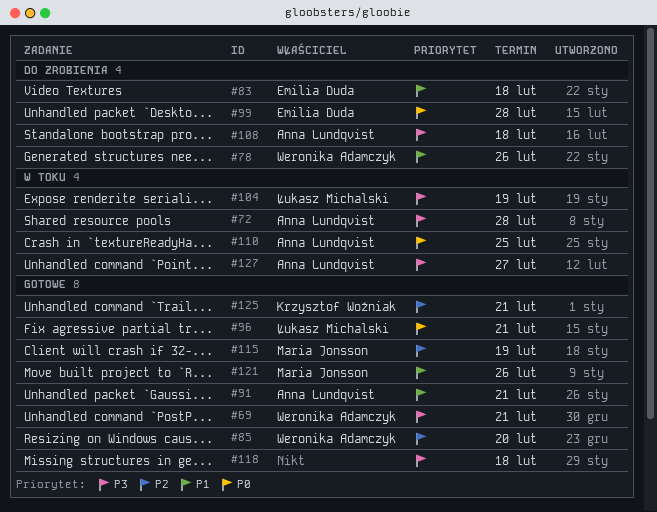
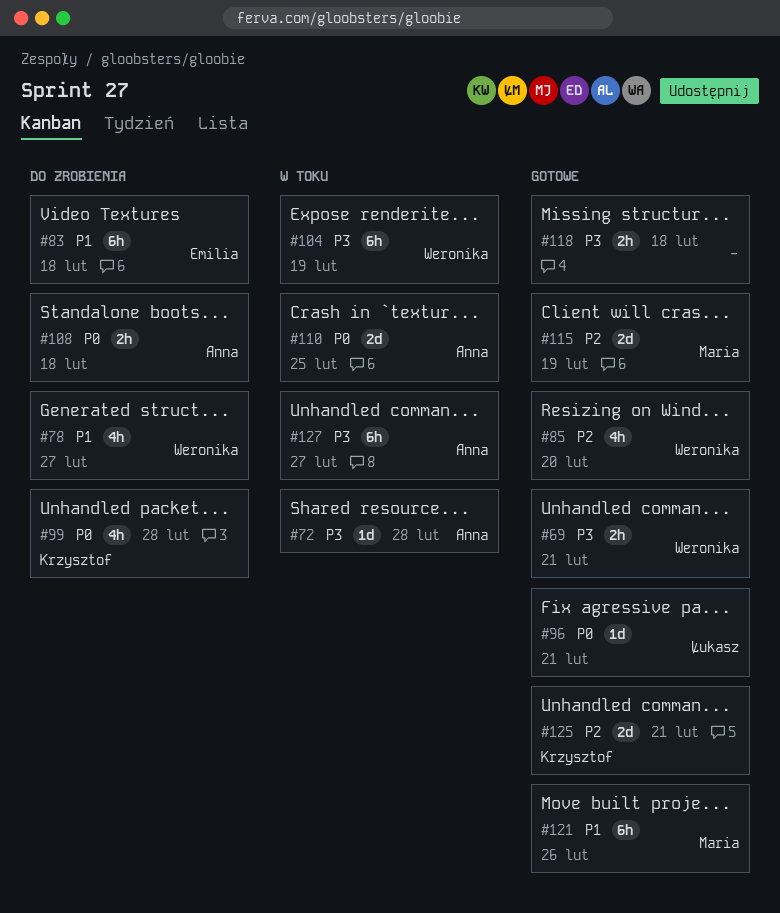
#78, due: Feb 26 -> Feb 27
#91: present -> none
#99, owner: Emilia Duda -> Krzysztof Woźniak
#104, owner: Łukasz Michalski -> Weronika Adamczyk
#108, priority: P3 -> P0

